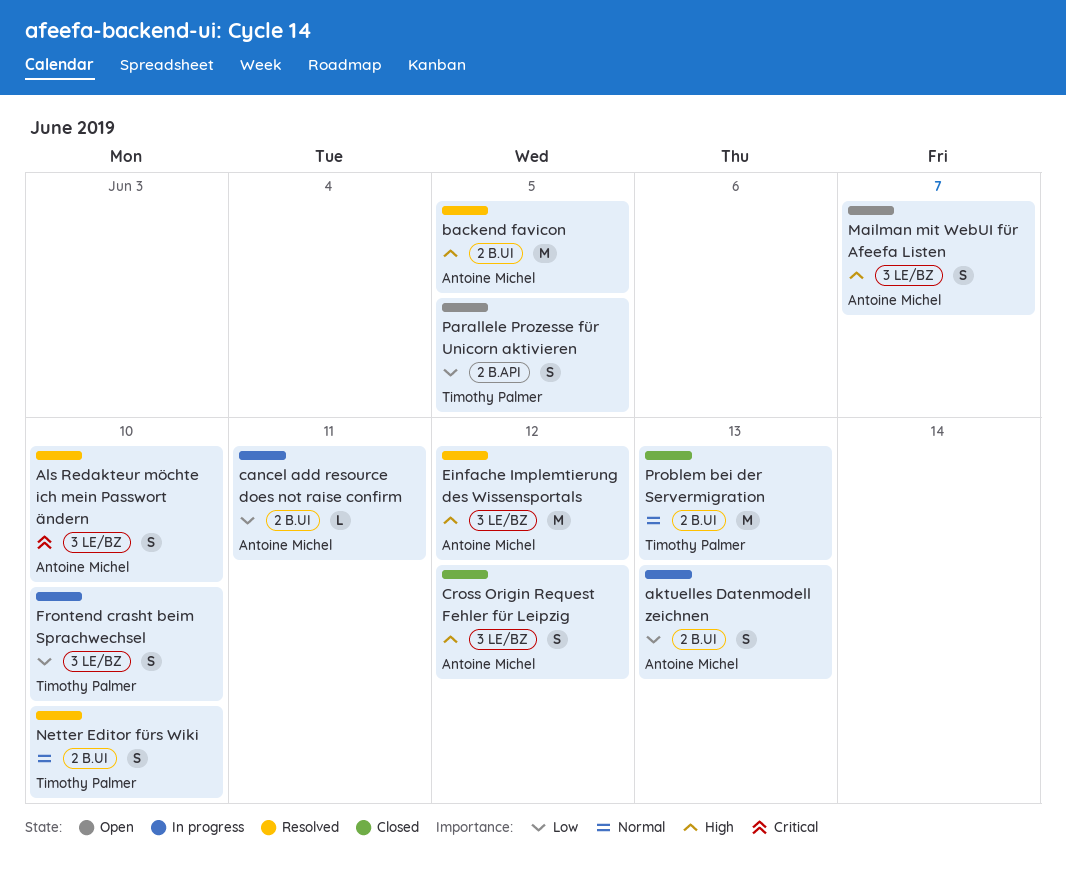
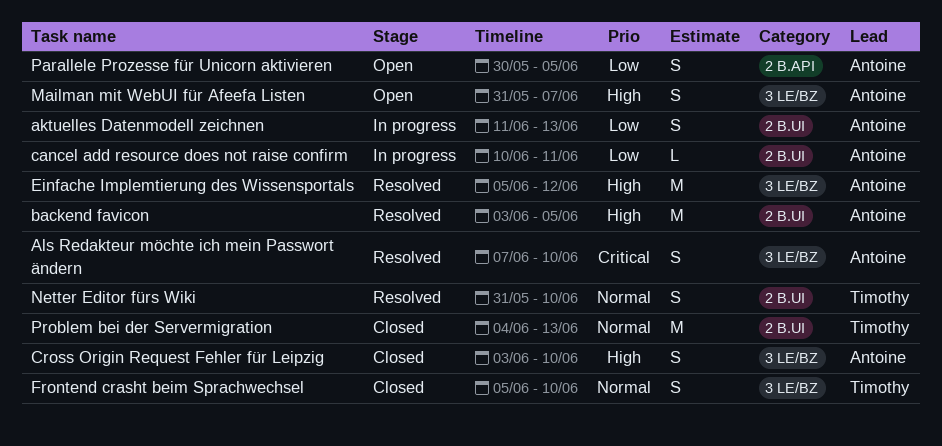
Cross Origin Request Fehler für Leipzig, due: Jun 12 -> Jun 10
Frontend crasht beim Sprachwechsel, status: In progress -> Closed
Frontend crasht beim Sprachwechsel, priority: Low -> Normal
Parallele Prozesse für Unicorn aktivieren, owner: Timothy Palmer -> Antoine Michel

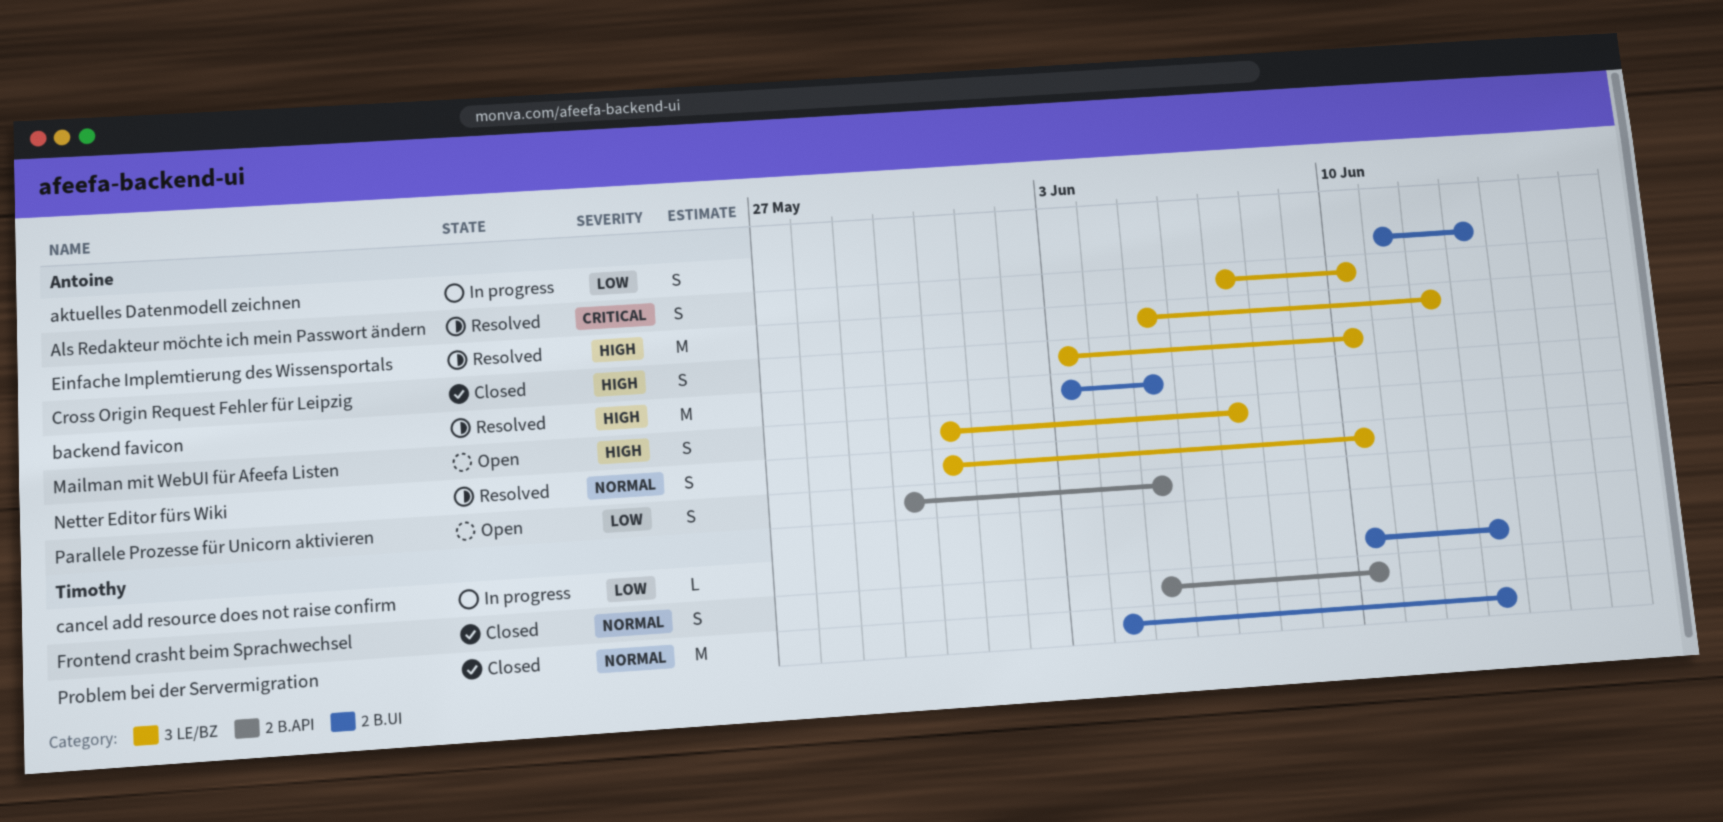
cancel add resource does not raise confirm, owner: Antoine -> Timothy
cancel add resource does not raise confirm, due: Jun 11 -> Jun 13
Frontend crasht beim Sprachwechsel, label: 3 LE/BZ -> 2 B.API
Netter Editor fürs Wiki, owner: Timothy -> Antoine
Netter Editor fürs Wiki, label: 2 B.UI -> 3 LE/BZ

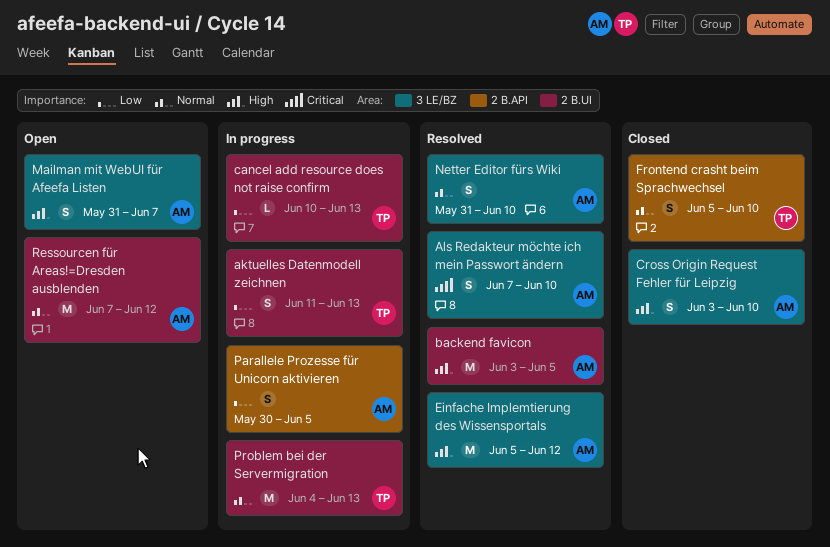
aktuelles Datenmodell zeichnen, owner: Antoine -> Timothy
Parallele Prozesse für Unicorn aktivieren, status: Open -> In progress
Problem bei der Servermigration, status: Closed -> In progress
Ressourcen für Areas!=Dresden ausblenden: none -> present

